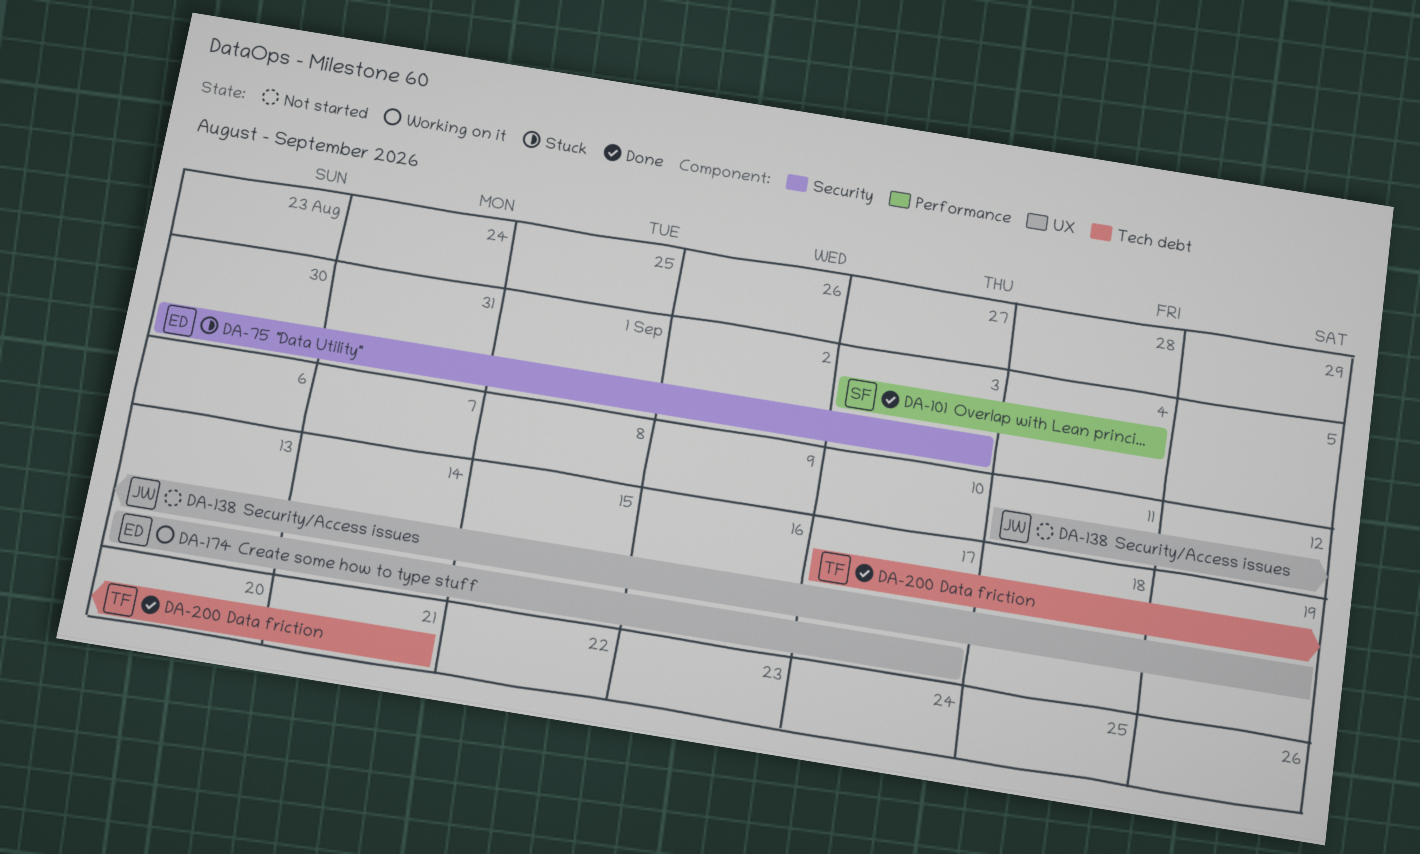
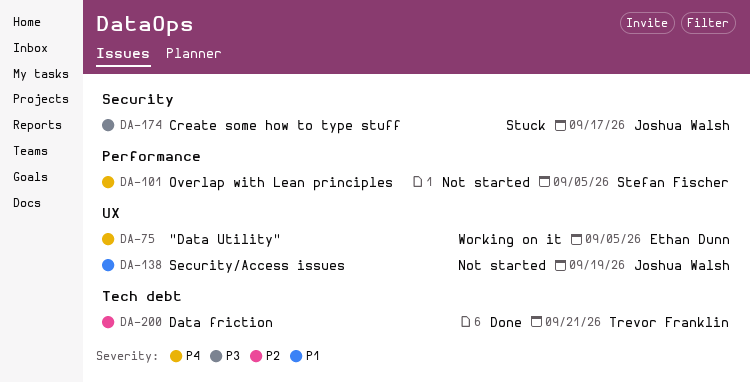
DA-75, status: Stuck -> Working on it
DA-75, label: Security -> UX
DA-75, due: Sep 3 -> Sep 5
DA-101, status: Done -> Not started
DA-101, due: Sep 4 -> Sep 5
DA-174, status: Working on it -> Stuck
DA-174, owner: Ethan Dunn -> Joshua Walsh
DA-174, label: UX -> Security

